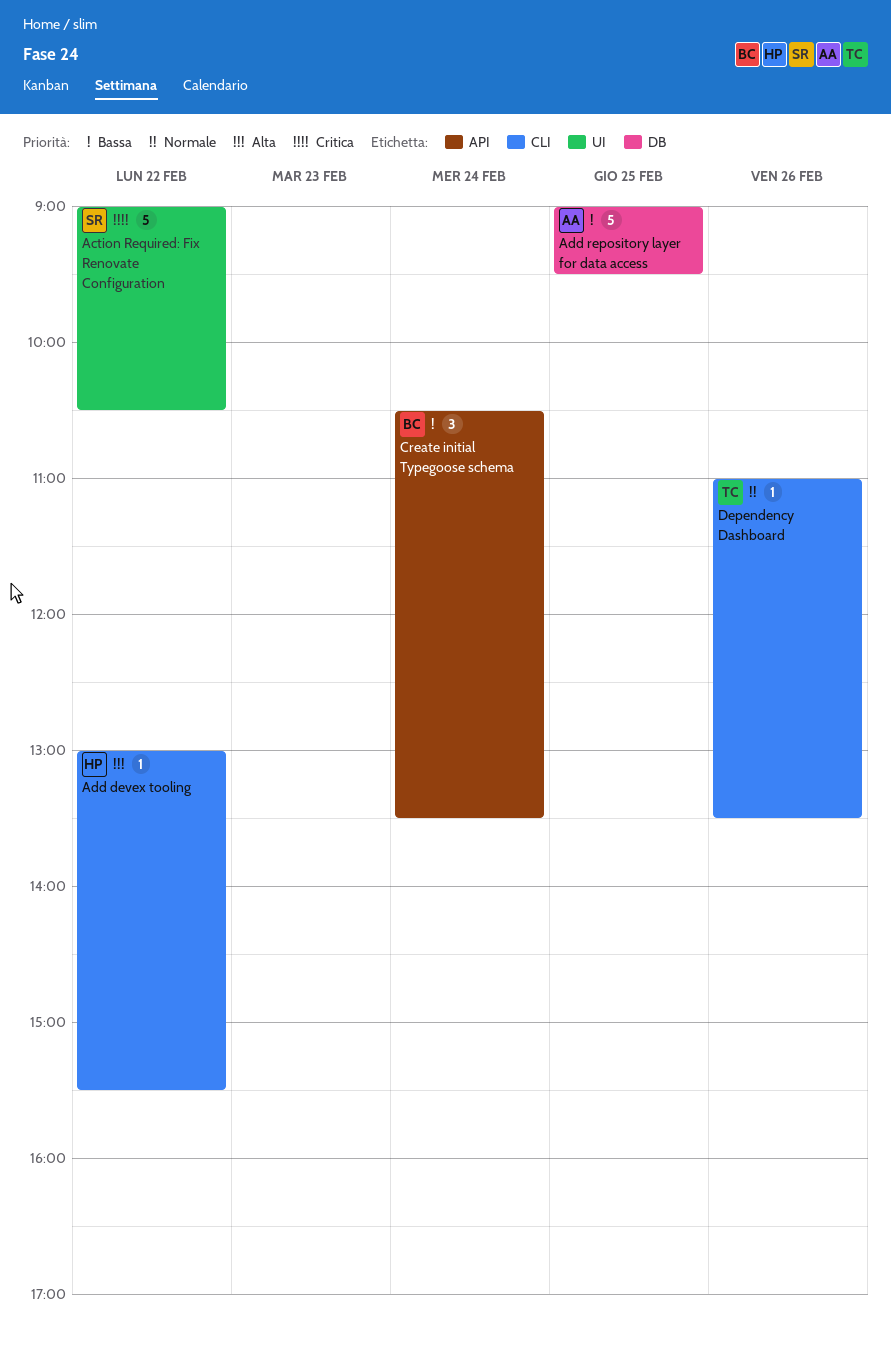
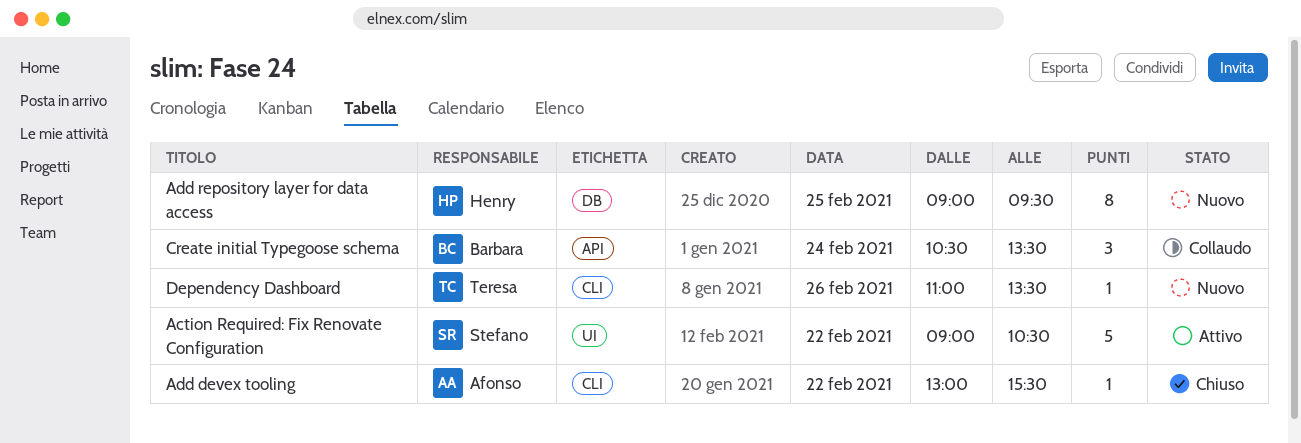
Add devex tooling, owner: Henry -> Afonso
Add repository layer for data access, owner: Afonso -> Henry
Add repository layer for data access, estimate: 5 -> 8

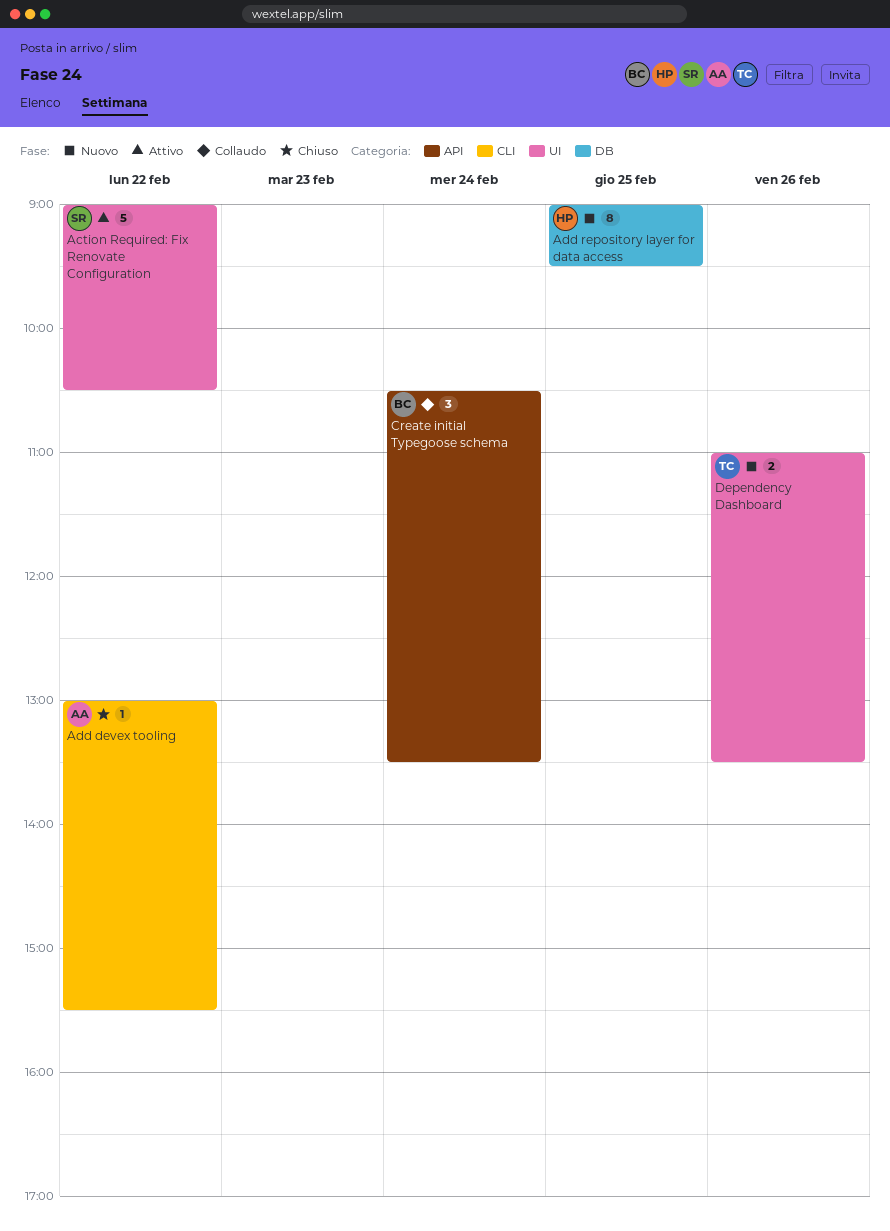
Dependency Dashboard, label: CLI -> UI
Dependency Dashboard, estimate: 1 -> 2

